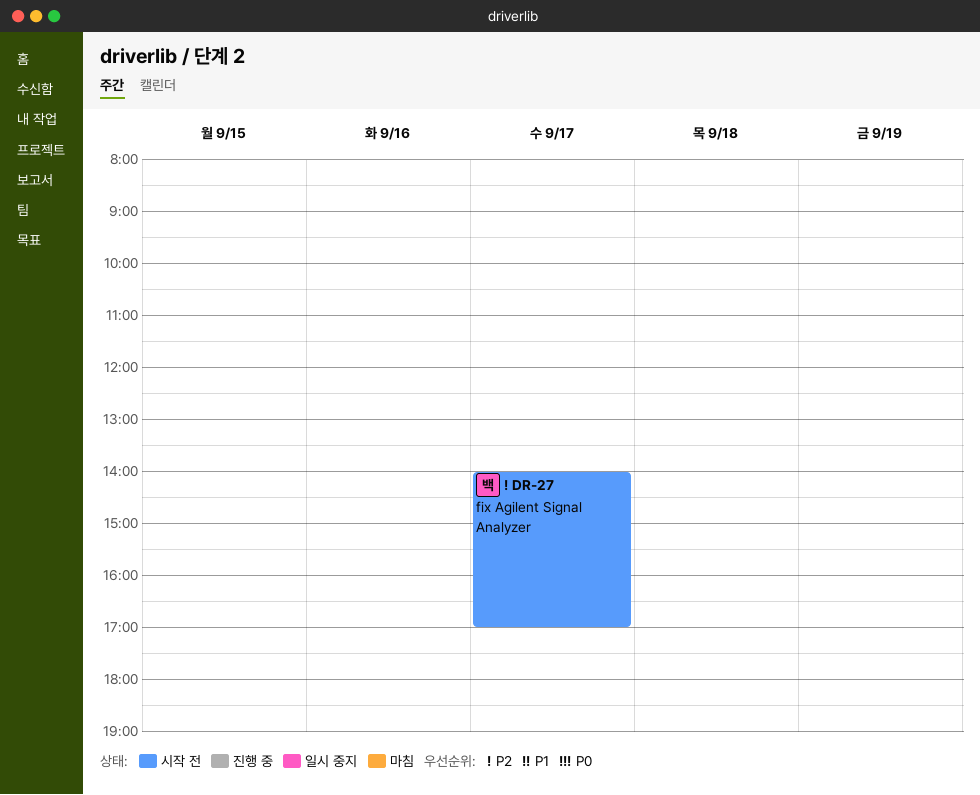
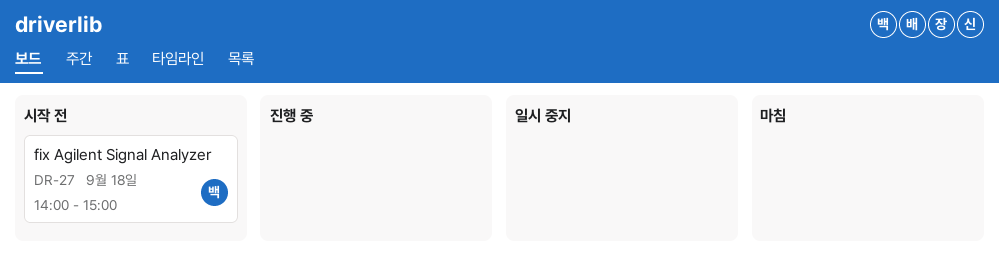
DR-27, day: Sep 17 -> Sep 18
DR-27, ends: 17:00 -> 15:00

